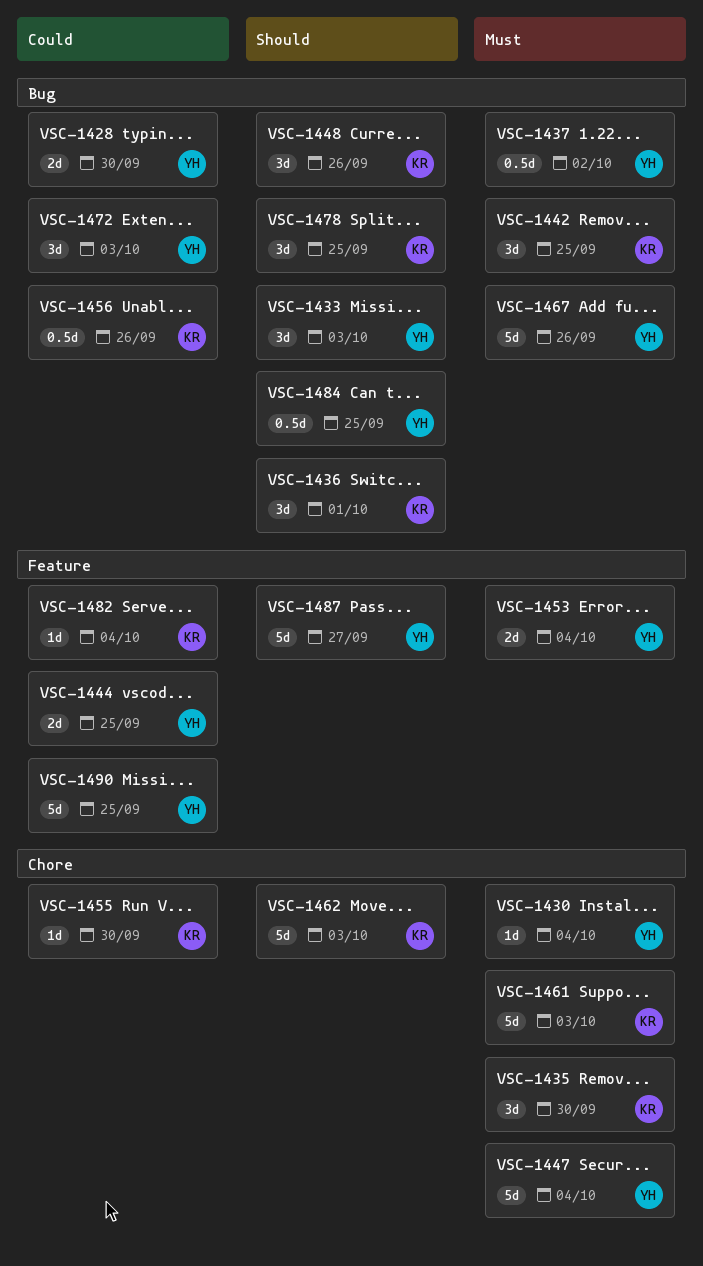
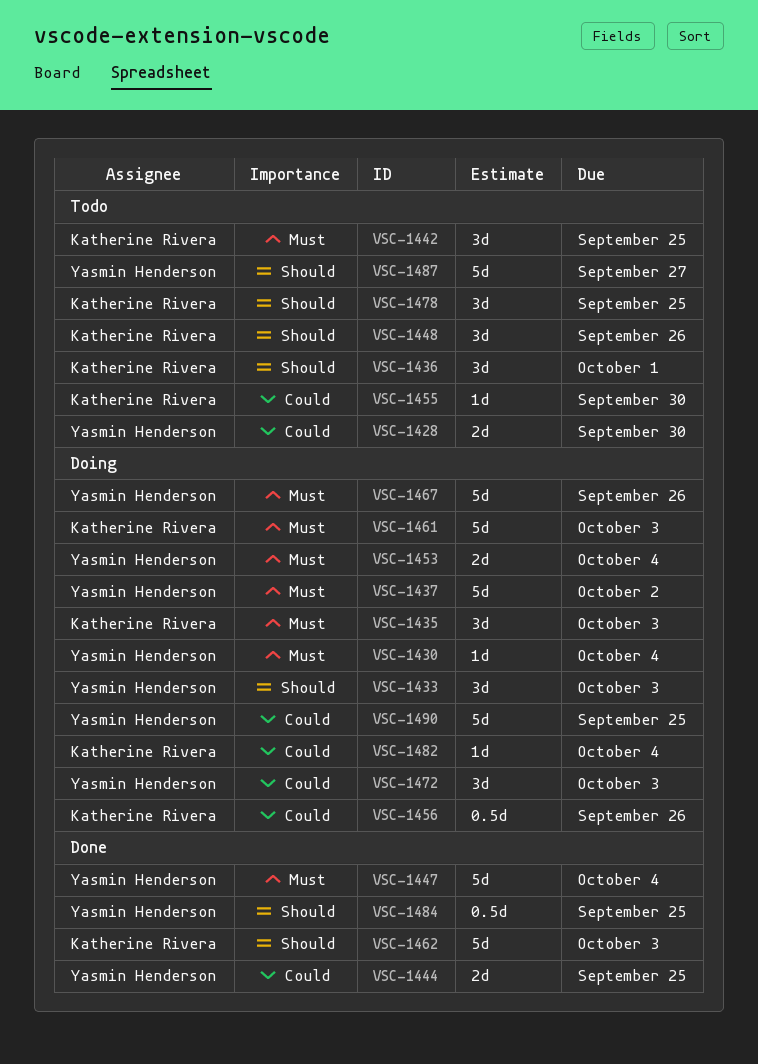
VSC-1435, due: Sep 30 -> Oct 3
VSC-1437, estimate: 0.5d -> 5d

